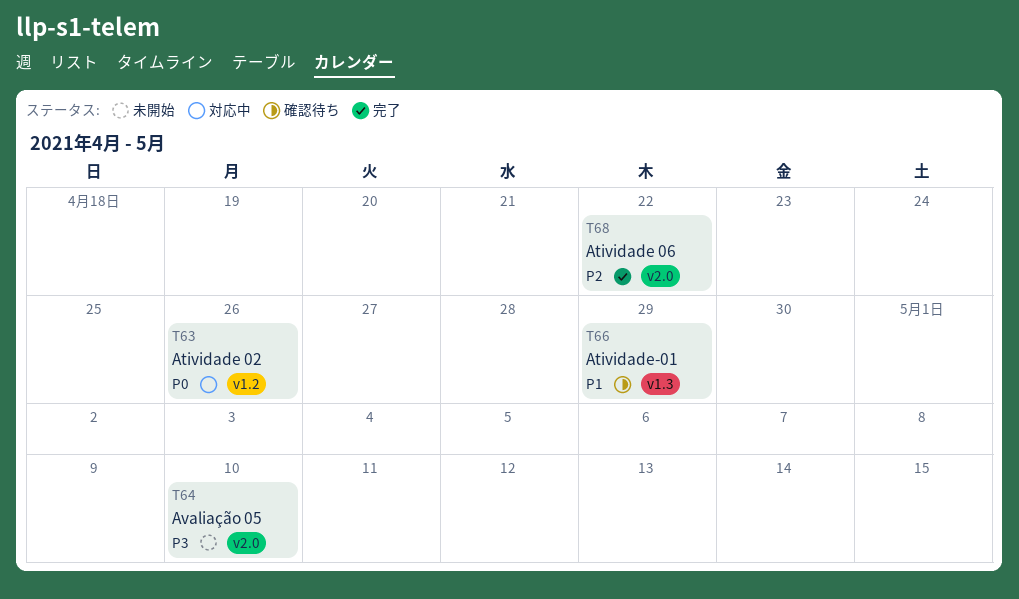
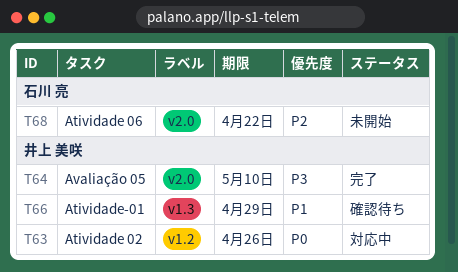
T64, status: 未開始 -> 完了
T68, status: 完了 -> 未開始

